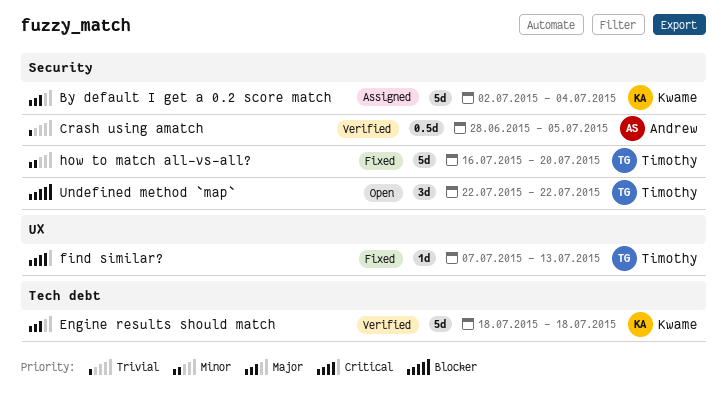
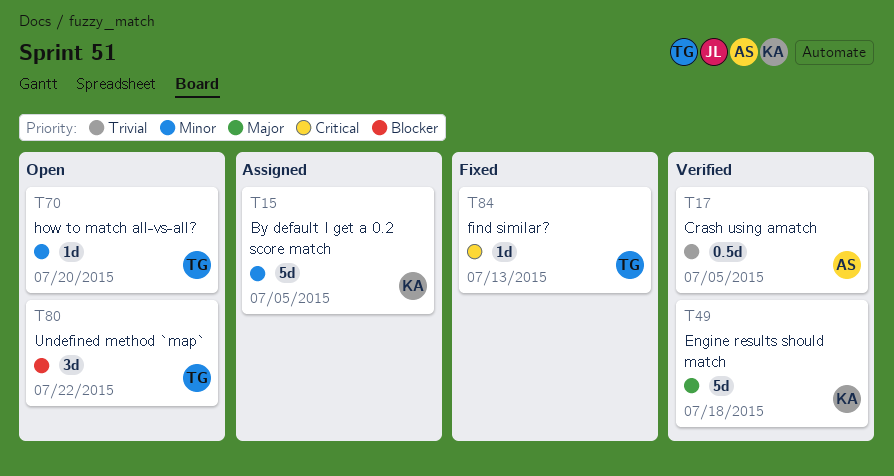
By default I get a 0.2 score match, priority: Major -> Minor
By default I get a 0.2 score match, due: Jul 4 -> Jul 5
how to match all-vs-all?, status: Fixed -> Open
how to match all-vs-all?, estimate: 5d -> 1d

